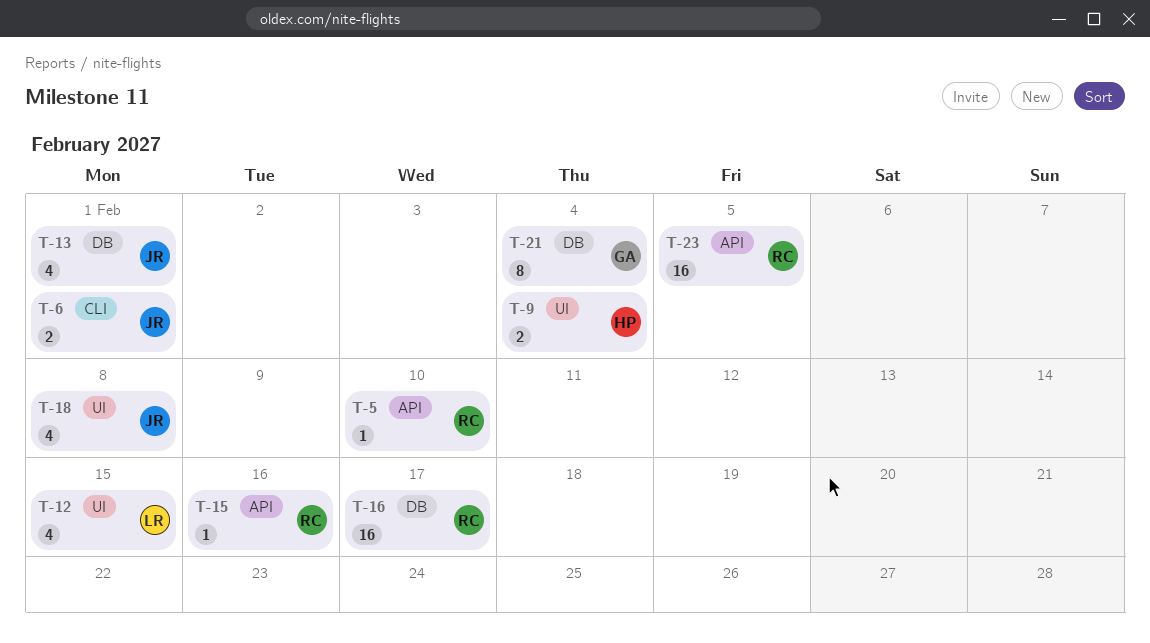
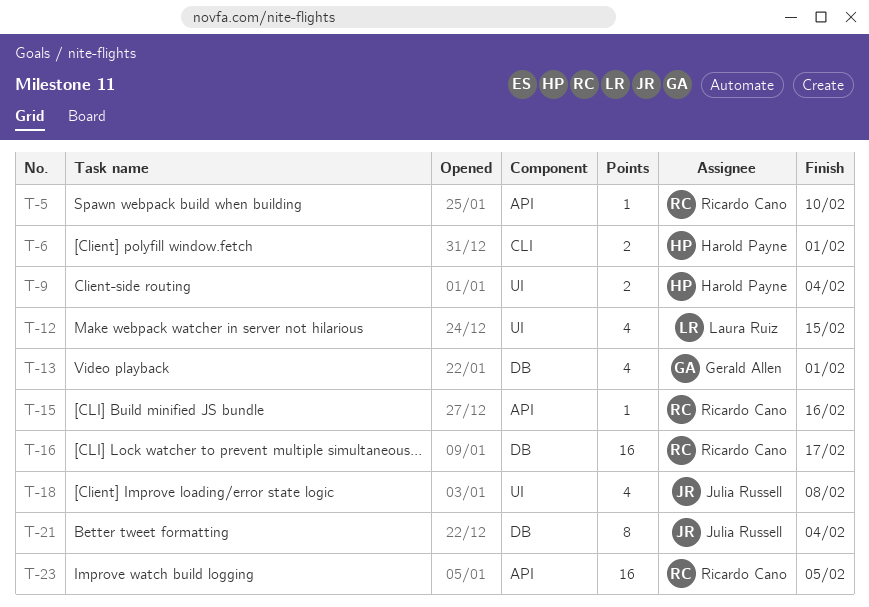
T-6, owner: Julia Russell -> Harold Payne
T-13, owner: Julia Russell -> Gerald Allen
T-21, owner: Gerald Allen -> Julia Russell

